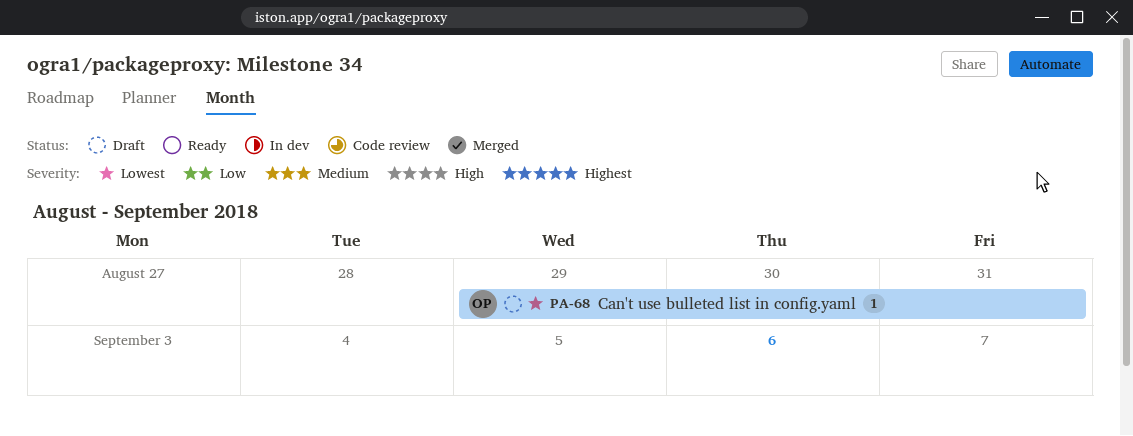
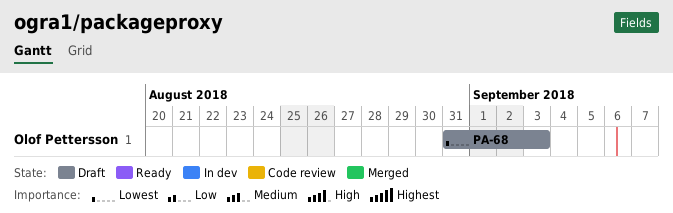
PA-68, start: Aug 29 -> Aug 31
PA-68, due: Aug 31 -> Sep 3

